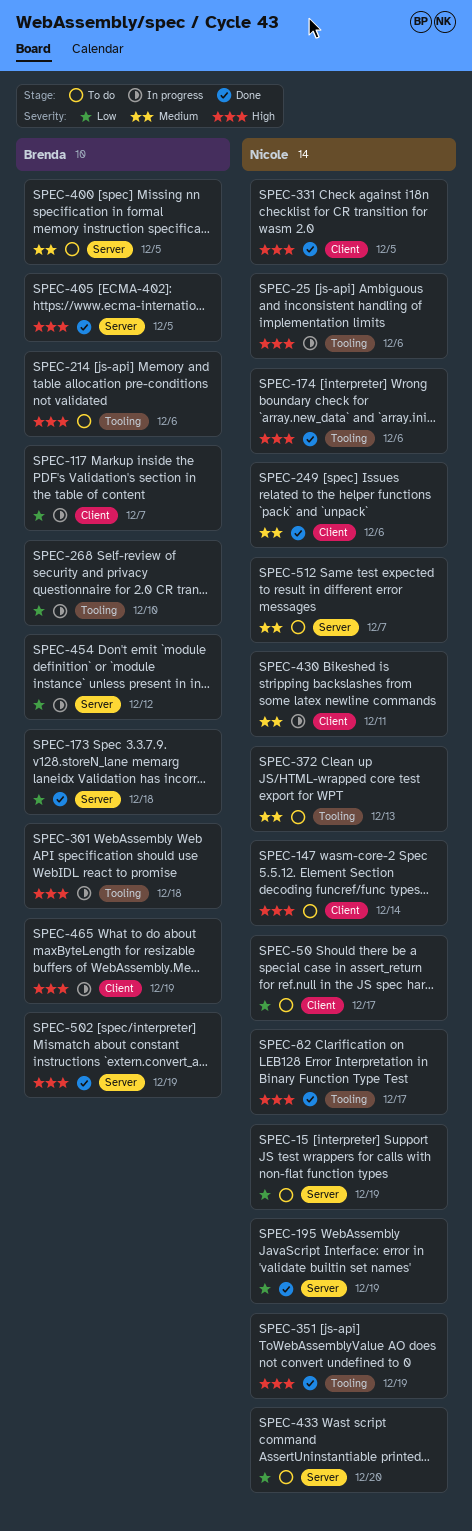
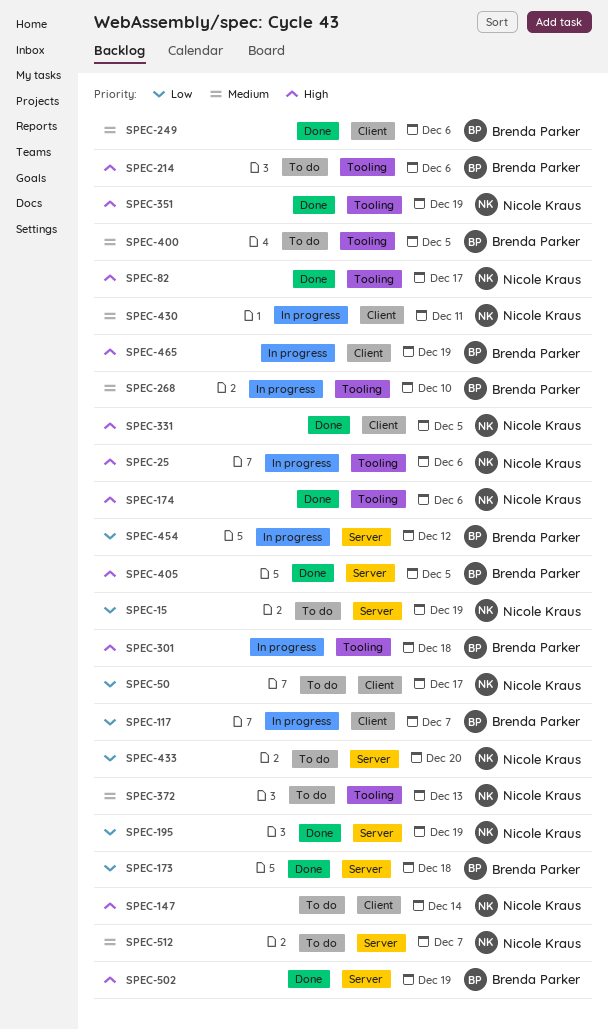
SPEC-249, owner: Nicole Kraus -> Brenda Parker
SPEC-268, priority: Low -> Medium
SPEC-400, label: Server -> Tooling

